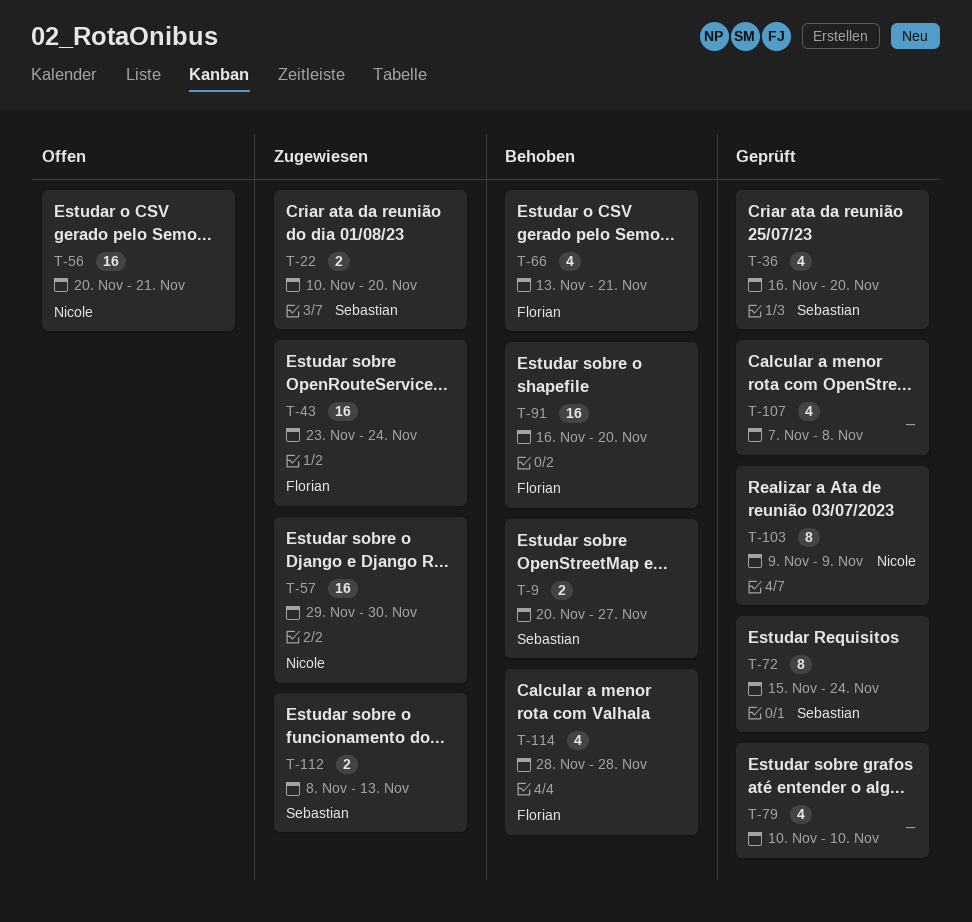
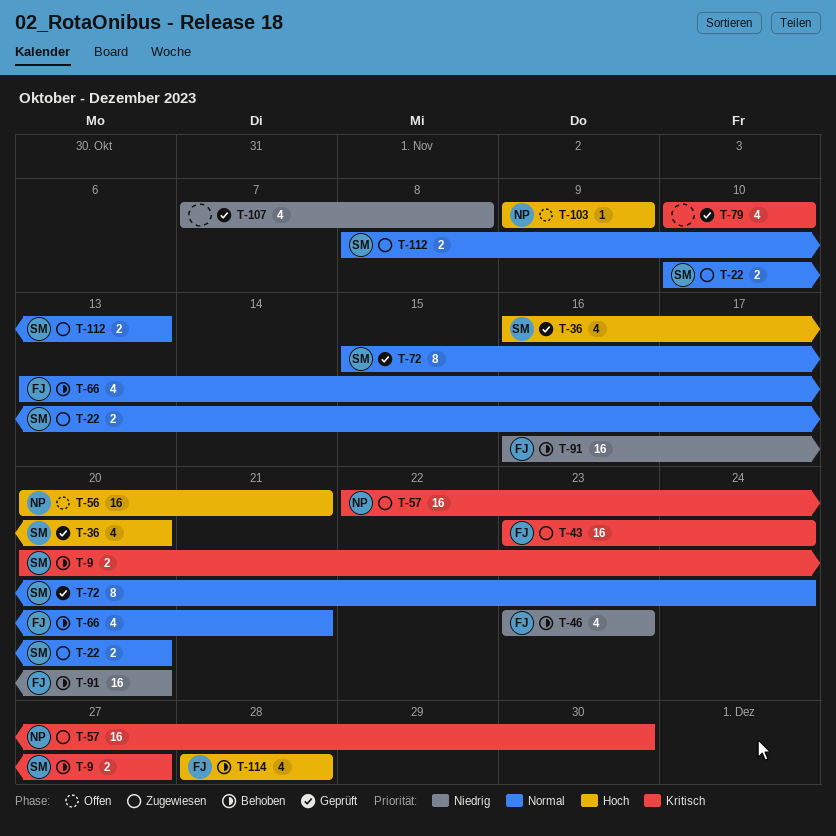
T-46: none -> present
T-57, start: Nov 29 -> Nov 22
T-103, status: Geprüft -> Offen
T-103, estimate: 8 -> 1

